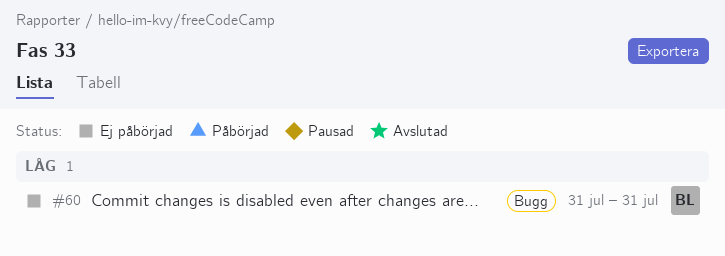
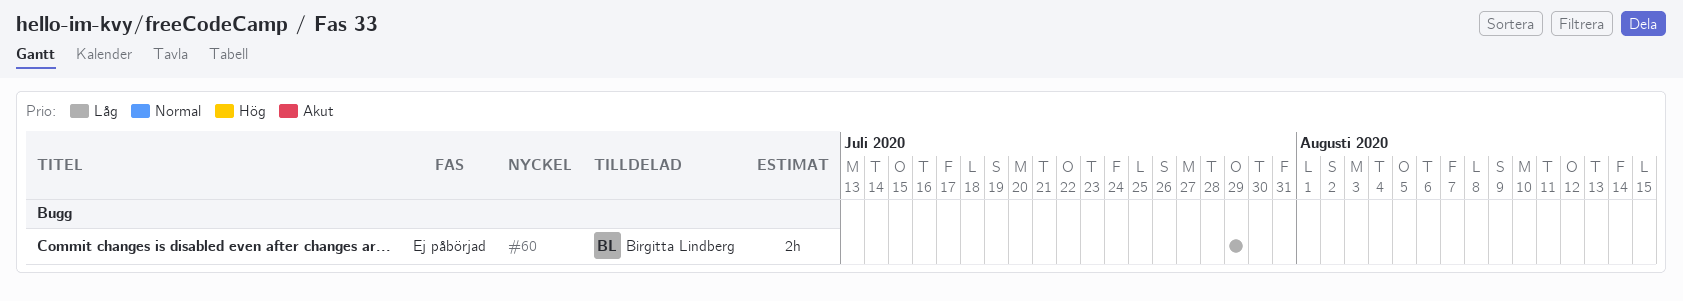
#60, start: Jul 31 -> Jul 29
#60, due: Jul 31 -> Jul 29

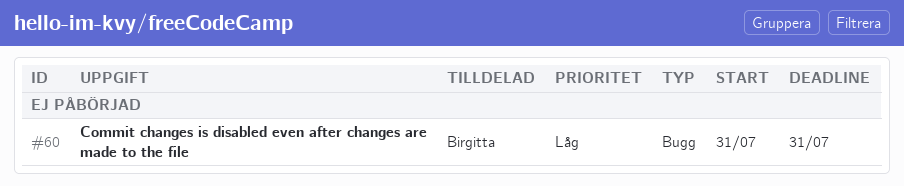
#60, start: Jul 29 -> Jul 31
#60, due: Jul 29 -> Jul 31

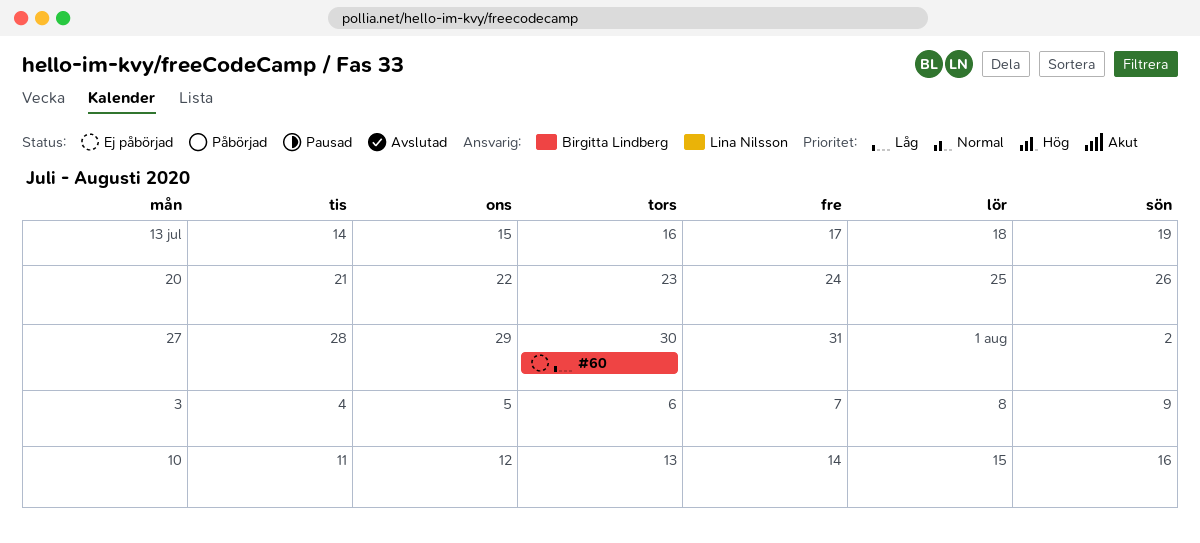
#60, start: Jul 31 -> Jul 30
#60, due: Jul 31 -> Jul 30

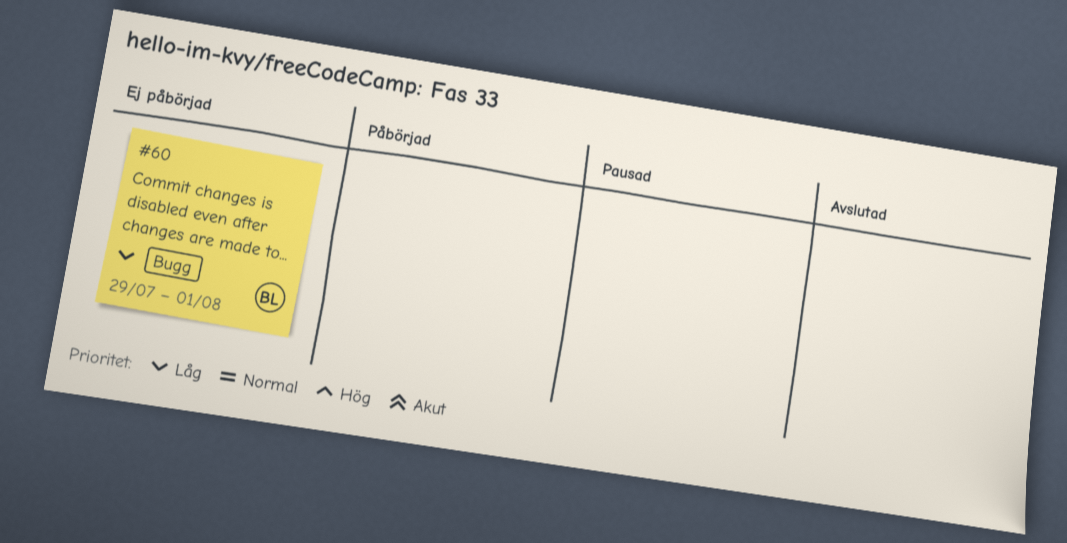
#60, start: Jul 30 -> Jul 29
#60, due: Jul 30 -> Aug 1

